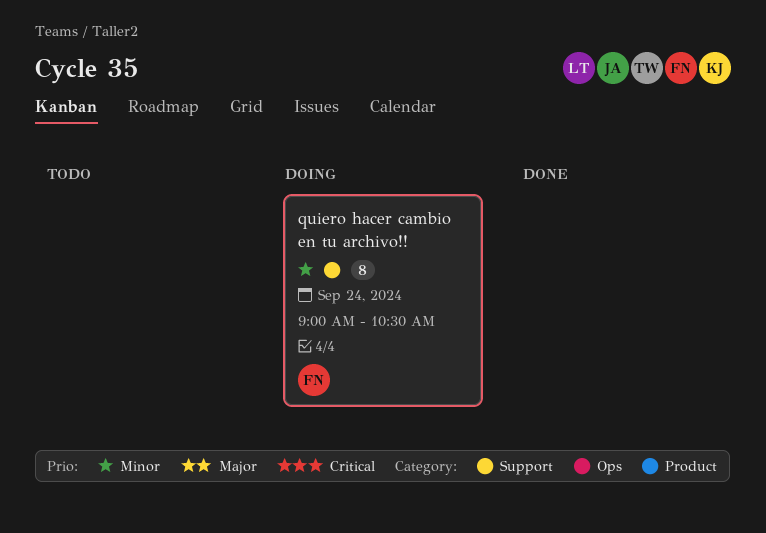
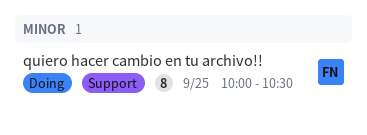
quiero hacer cambio en tu archivo!!, day: Sep 24 -> Sep 25
quiero hacer cambio en tu archivo!!, begins: 09:00 -> 10:00

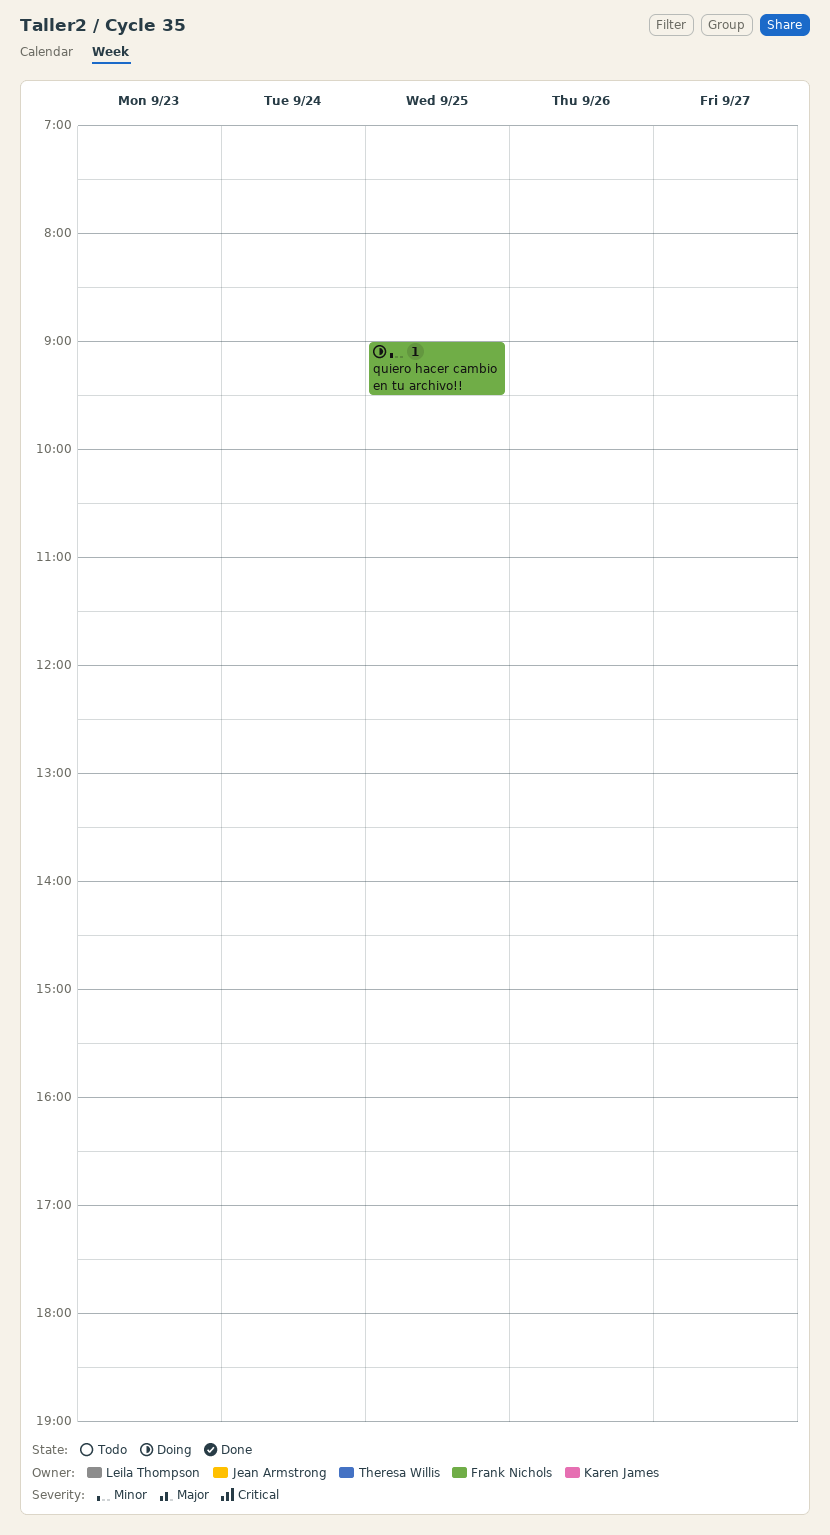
quiero hacer cambio en tu archivo!!, estimate: 8 -> 1
quiero hacer cambio en tu archivo!!, begins: 10:00 -> 09:00
quiero hacer cambio en tu archivo!!, ends: 10:30 -> 09:30

